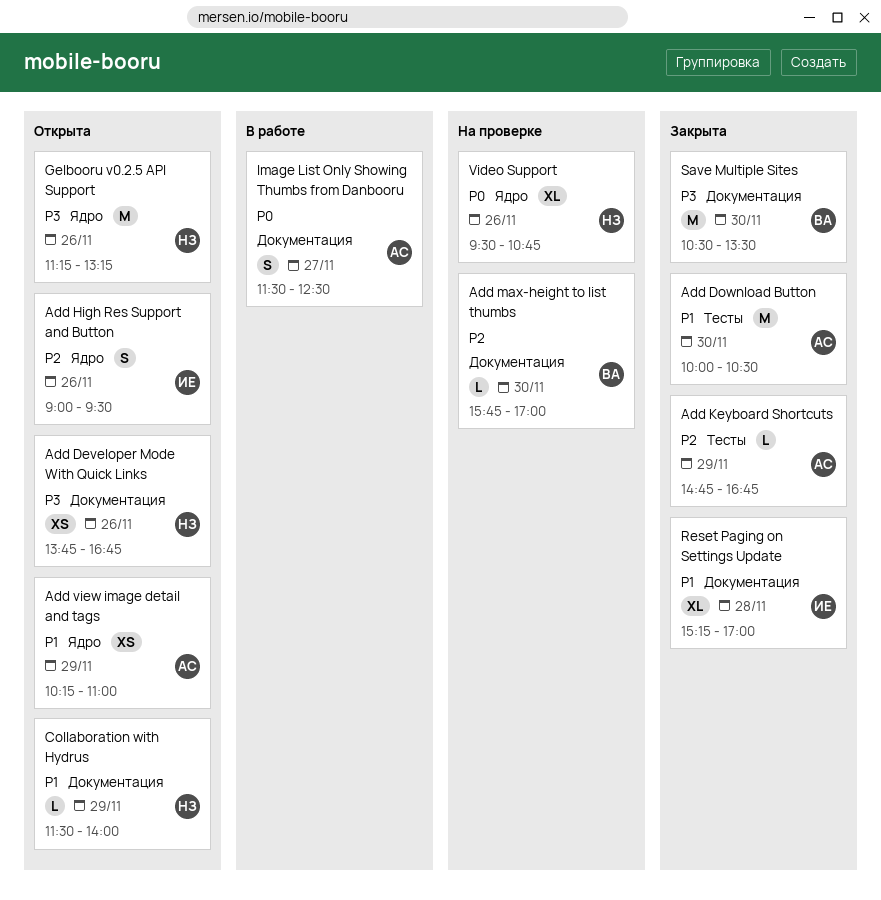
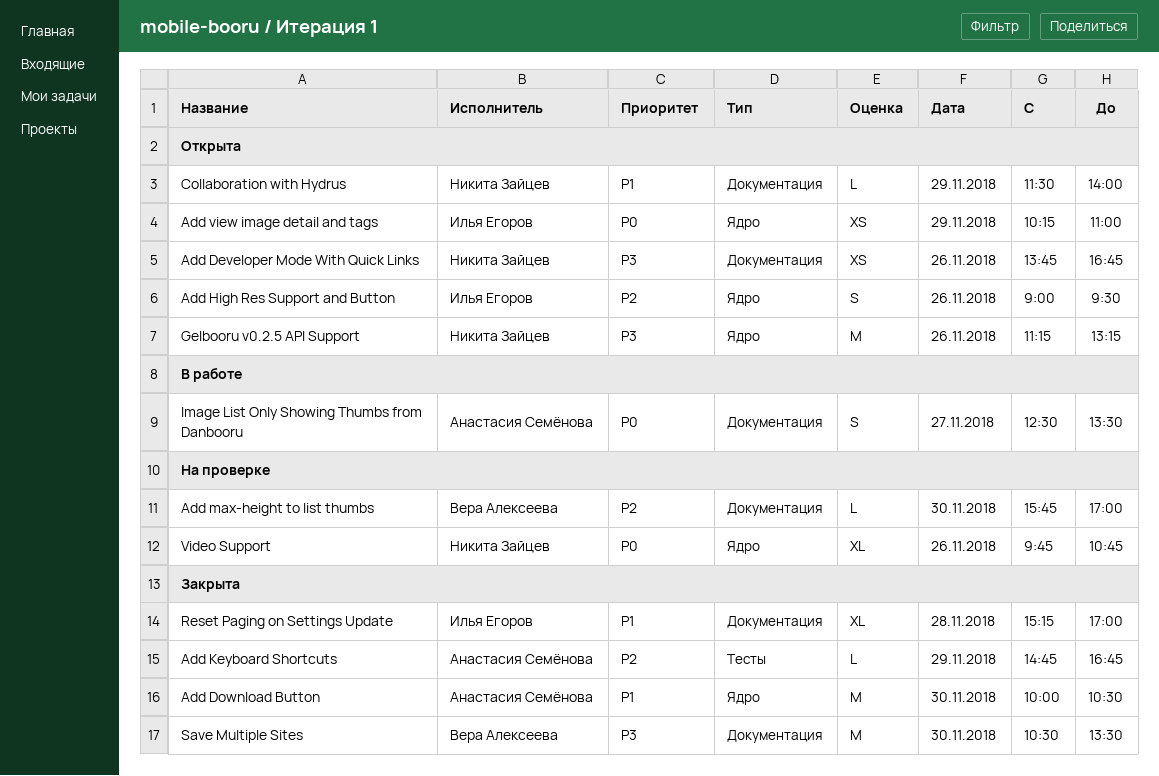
Add Download Button, label: Тесты -> Ядро
Add view image detail and tags, owner: Анастасия Семёнова -> Илья Егоров
Add view image detail and tags, priority: P1 -> P0
Image List Only Showing Thumbs from Danbooru, begins: 11:30 -> 12:30
Image List Only Showing Thumbs from Danbooru, ends: 12:30 -> 13:30
Video Support, begins: 09:30 -> 09:45

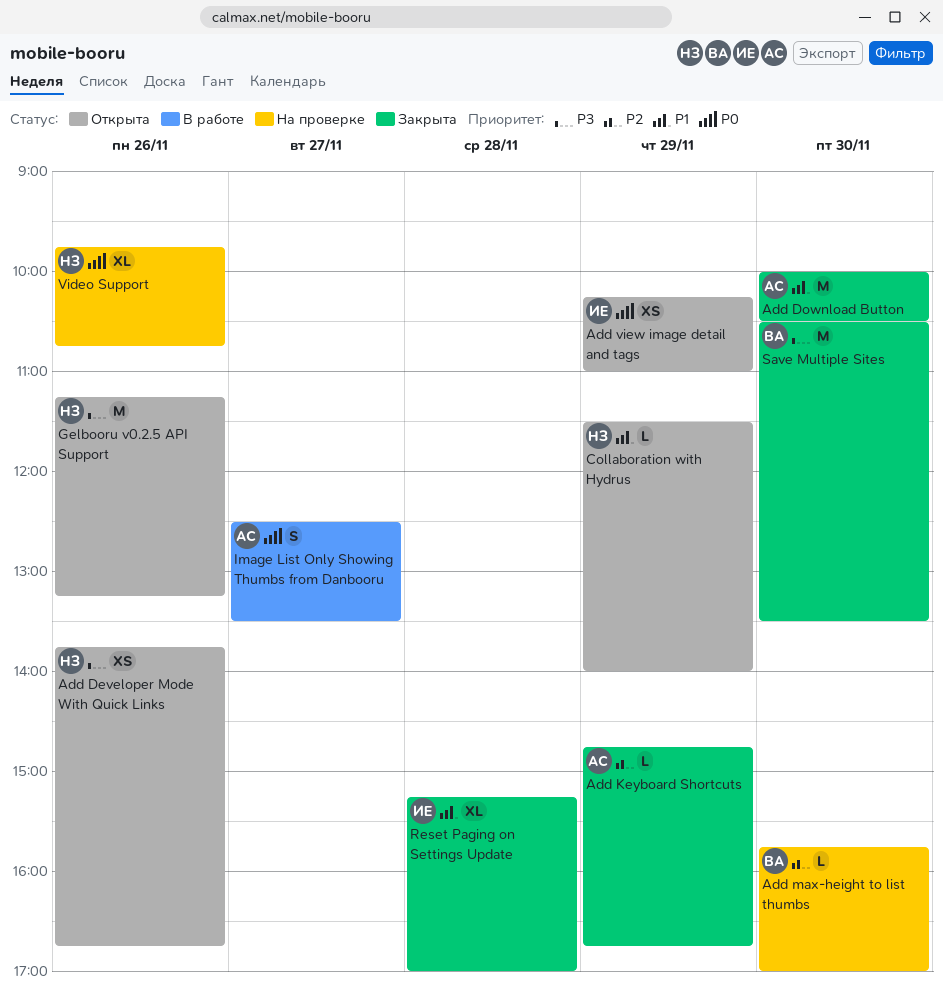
Add High Res Support and Button: present -> none

